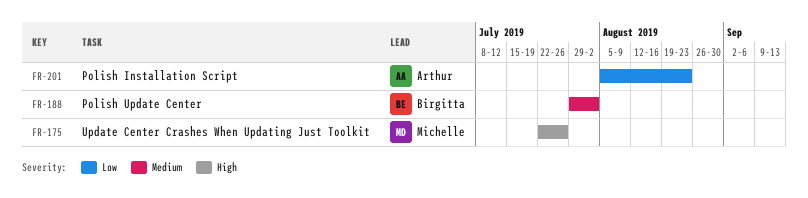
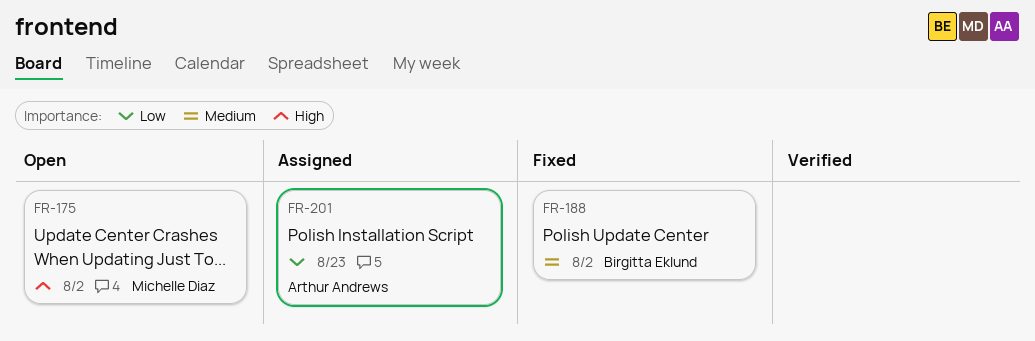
FR-175, due: Jul 26 -> Aug 2

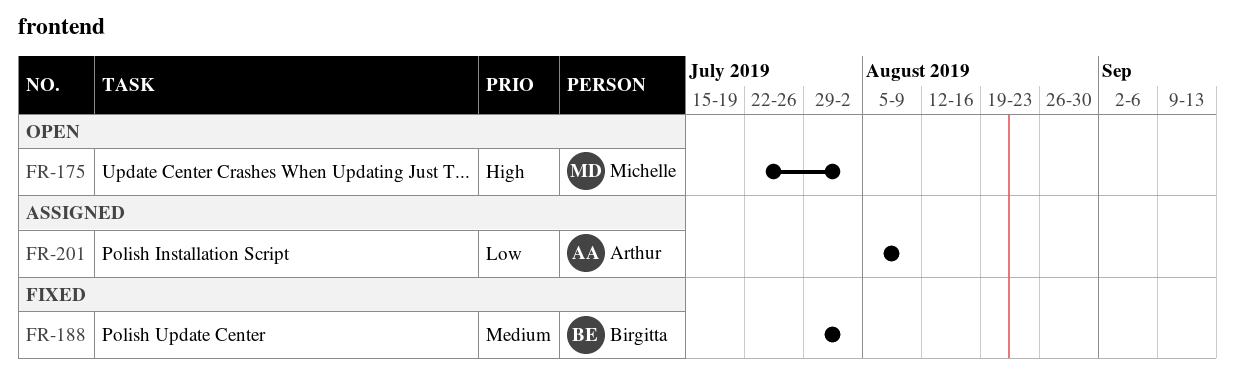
FR-201, due: Aug 23 -> Aug 9

